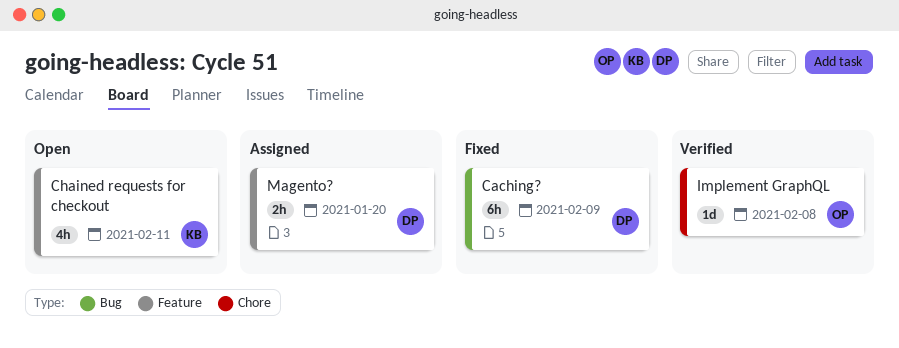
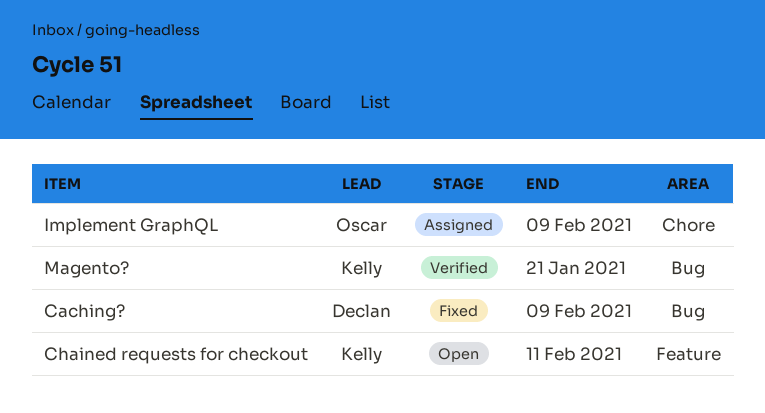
Implement GraphQL, status: Verified -> Assigned
Implement GraphQL, due: Feb 8 -> Feb 9
Magento?, status: Assigned -> Verified
Magento?, owner: Declan -> Kelly
Magento?, label: Feature -> Bug
Magento?, due: Jan 20 -> Jan 21

